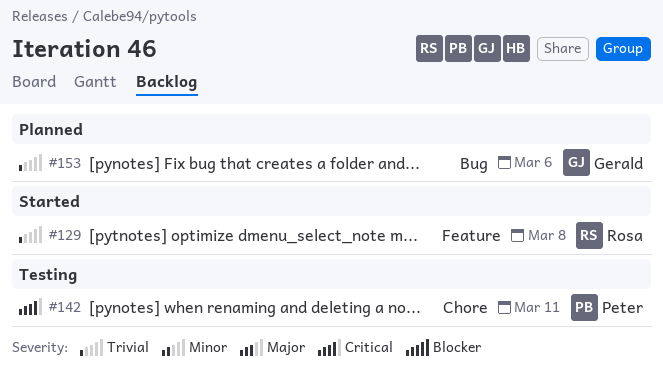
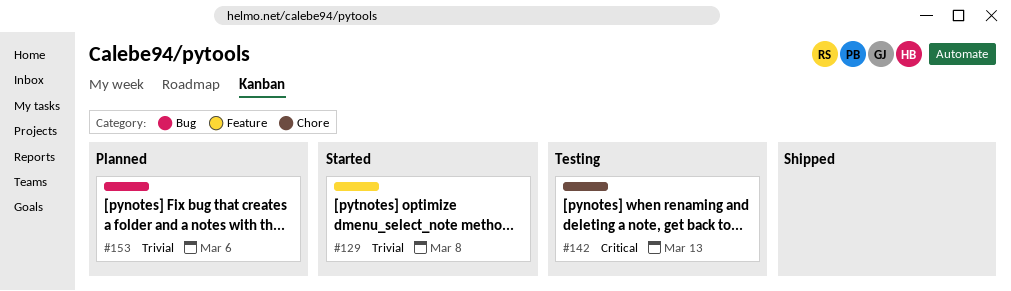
#142, due: Mar 11 -> Mar 13

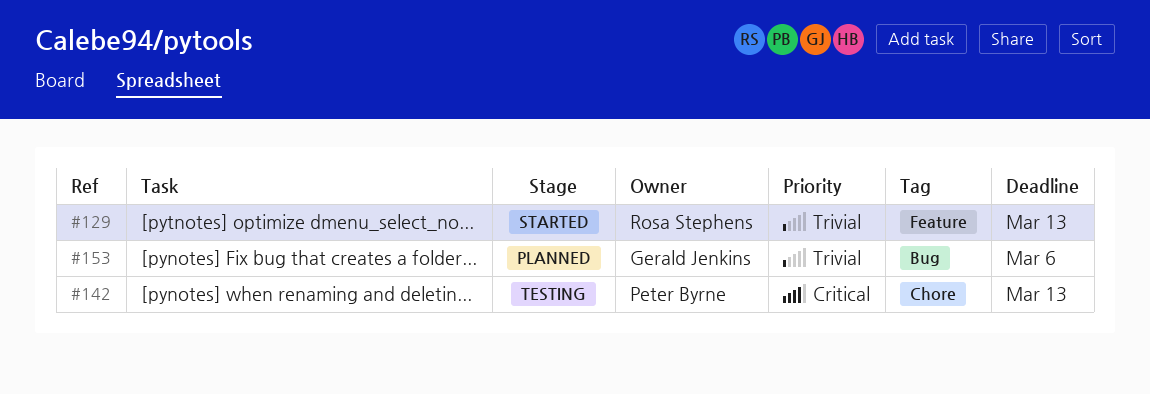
#129, due: Mar 8 -> Mar 13

